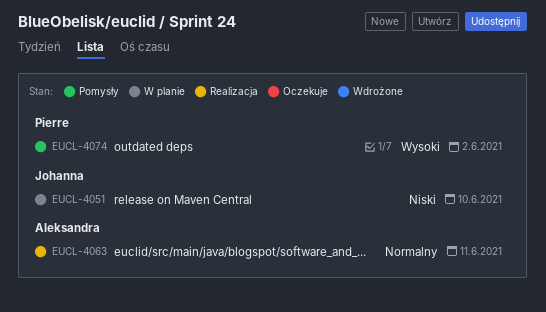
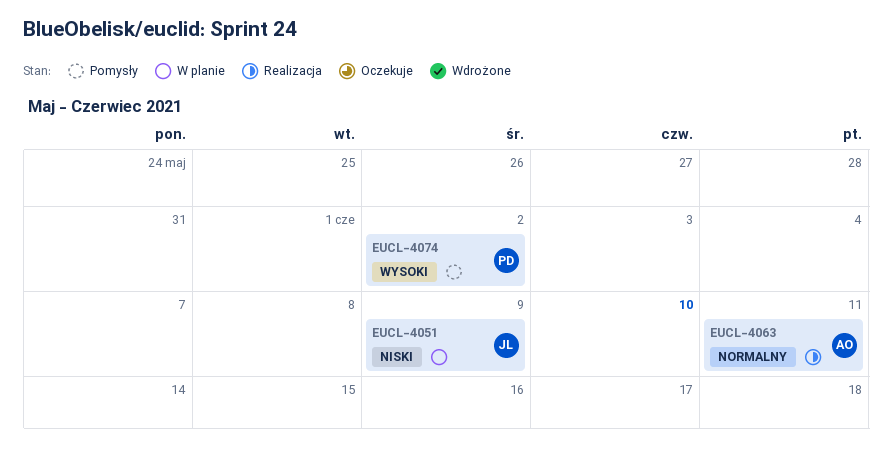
EUCL-4051, due: Jun 10 -> Jun 9

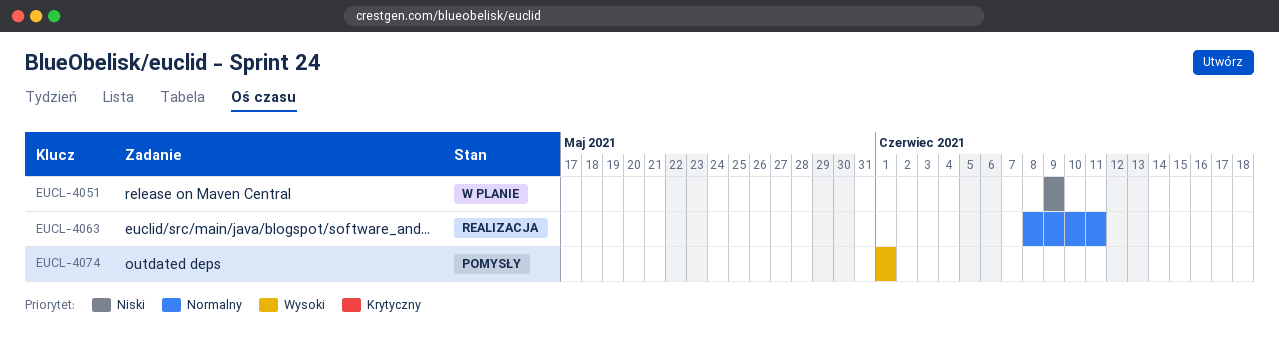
EUCL-4074, due: Jun 2 -> Jun 1

